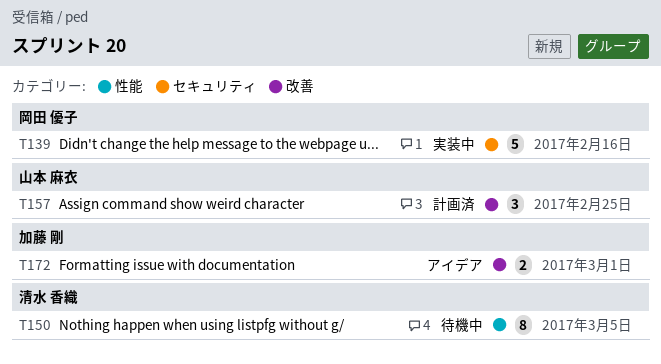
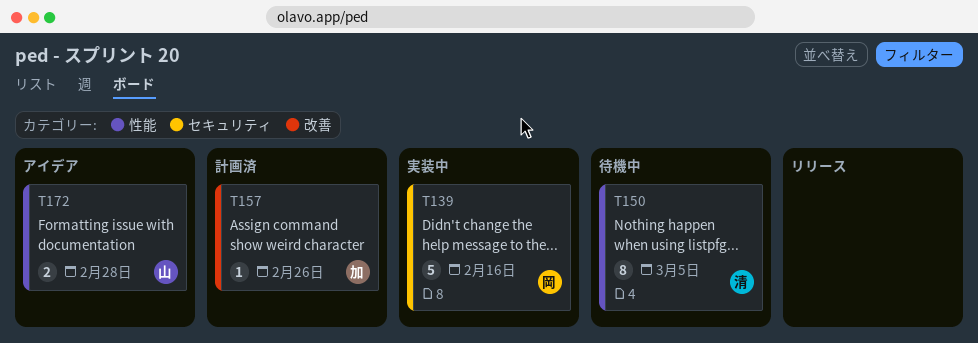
T157, owner: 山本 麻衣 -> 加藤 剛
T157, estimate: 3 -> 1
T157, due: Feb 25 -> Feb 26
T172, owner: 加藤 剛 -> 山本 麻衣
T172, label: 改善 -> 性能
T172, due: Mar 1 -> Feb 28

